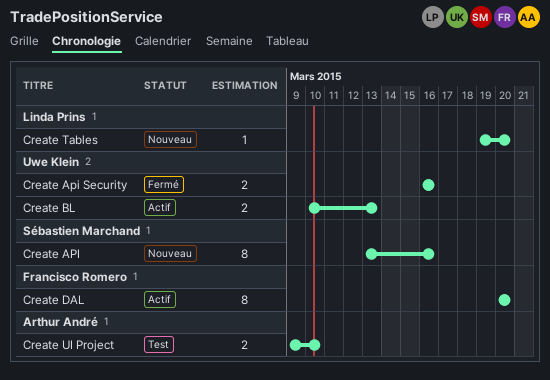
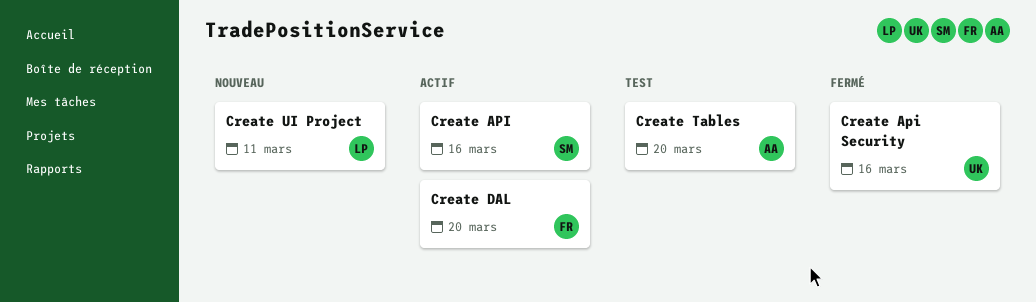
Create API, status: Nouveau -> Actif
Create BL: present -> none
Create Tables, status: Nouveau -> Test
Create Tables, owner: Linda Prins -> Arthur André
Create UI Project, status: Test -> Nouveau
Create UI Project, owner: Arthur André -> Linda Prins
Create UI Project, due: Mar 10 -> Mar 11

